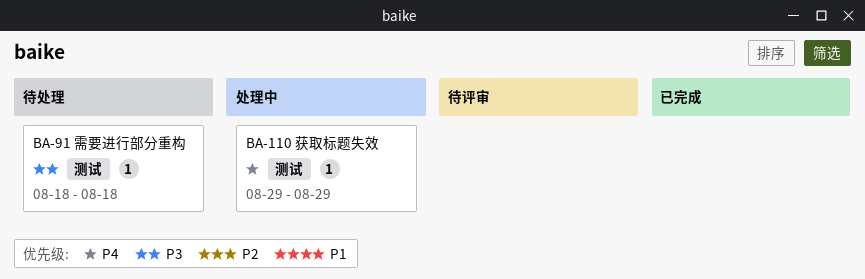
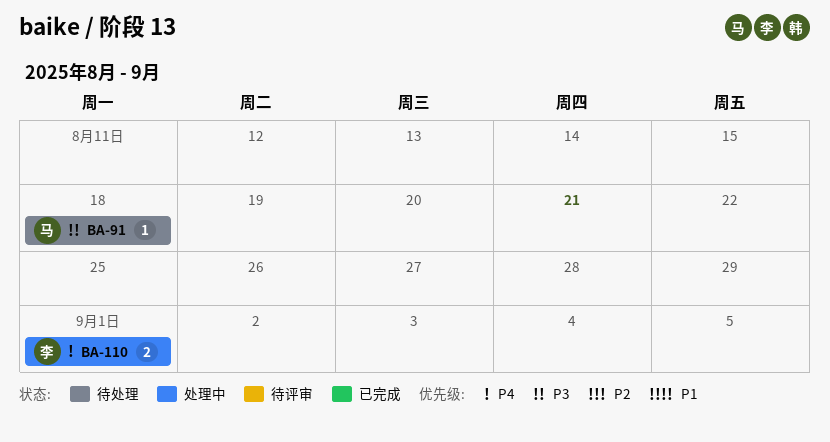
BA-110, estimate: 1 -> 2
BA-110, start: Aug 29 -> Sep 1
BA-110, due: Aug 29 -> Sep 1

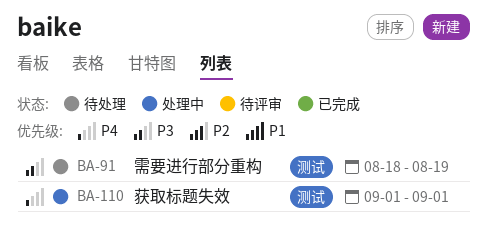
BA-91, due: Aug 18 -> Aug 19

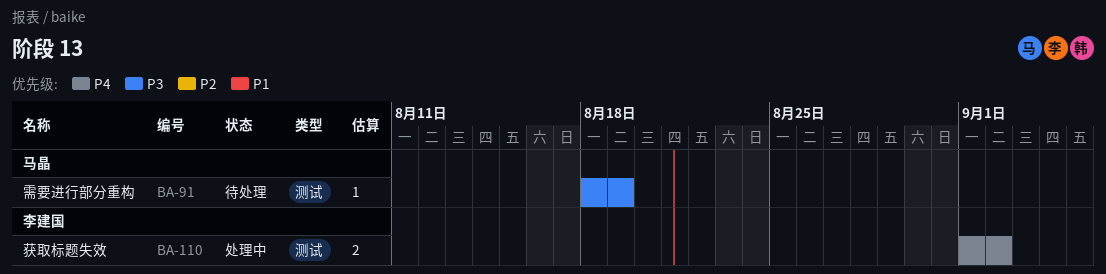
BA-110, due: Sep 1 -> Sep 2

